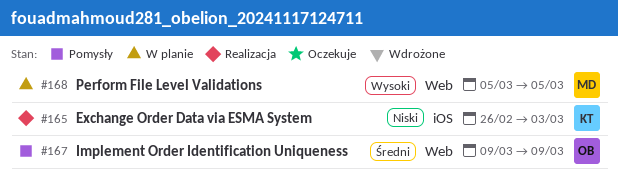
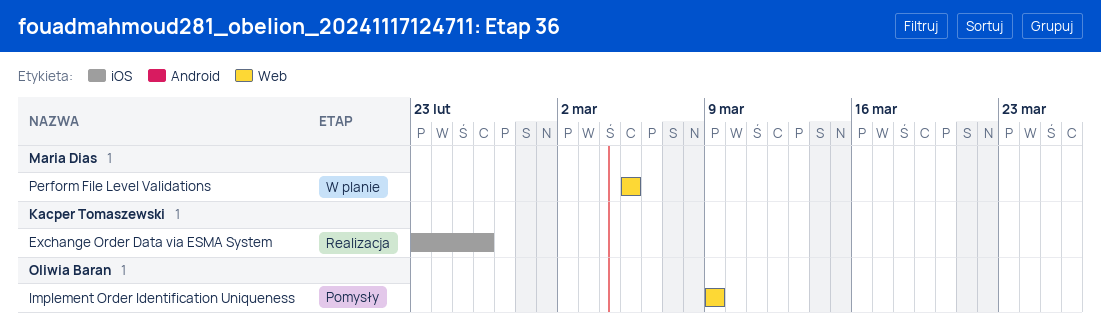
Exchange Order Data via ESMA System, start: Feb 26 -> Feb 23
Exchange Order Data via ESMA System, due: Mar 3 -> Feb 26

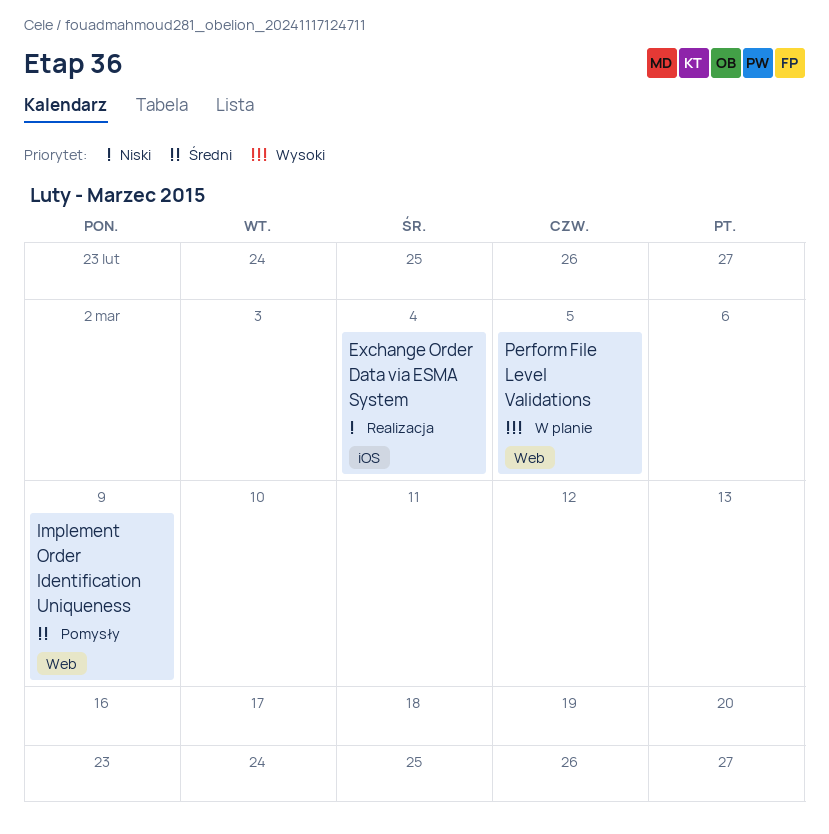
Exchange Order Data via ESMA System, due: Feb 26 -> Mar 4

